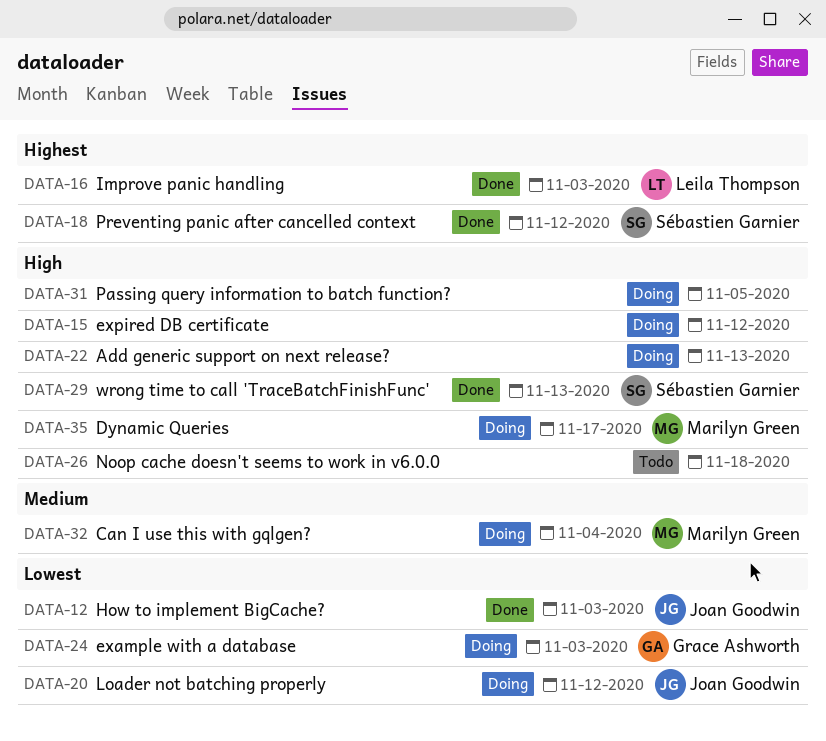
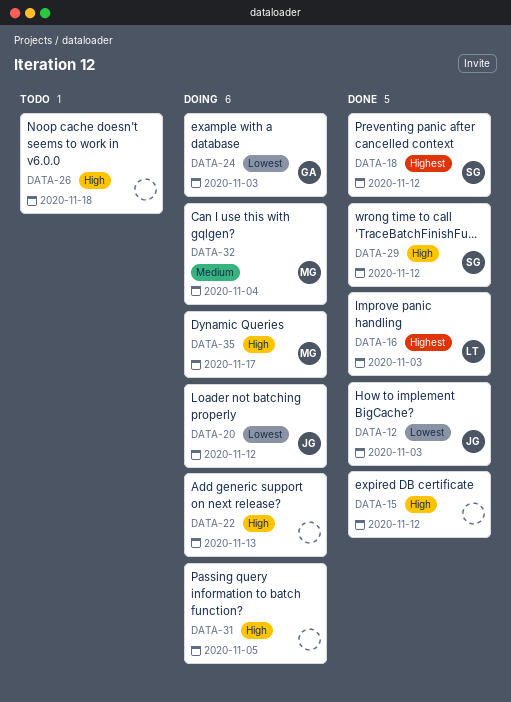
DATA-15, status: Doing -> Done
DATA-29, due: Nov 13 -> Nov 12

